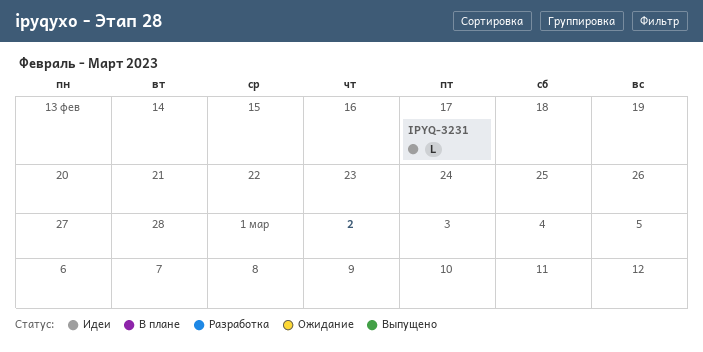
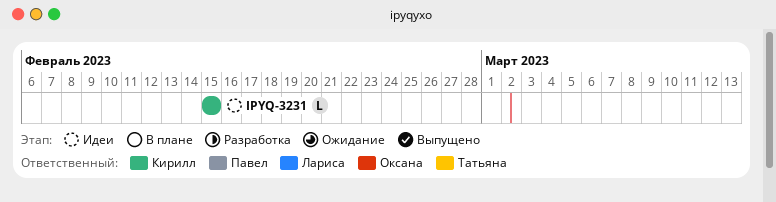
IPYQ-3231, due: Feb 17 -> Feb 15

